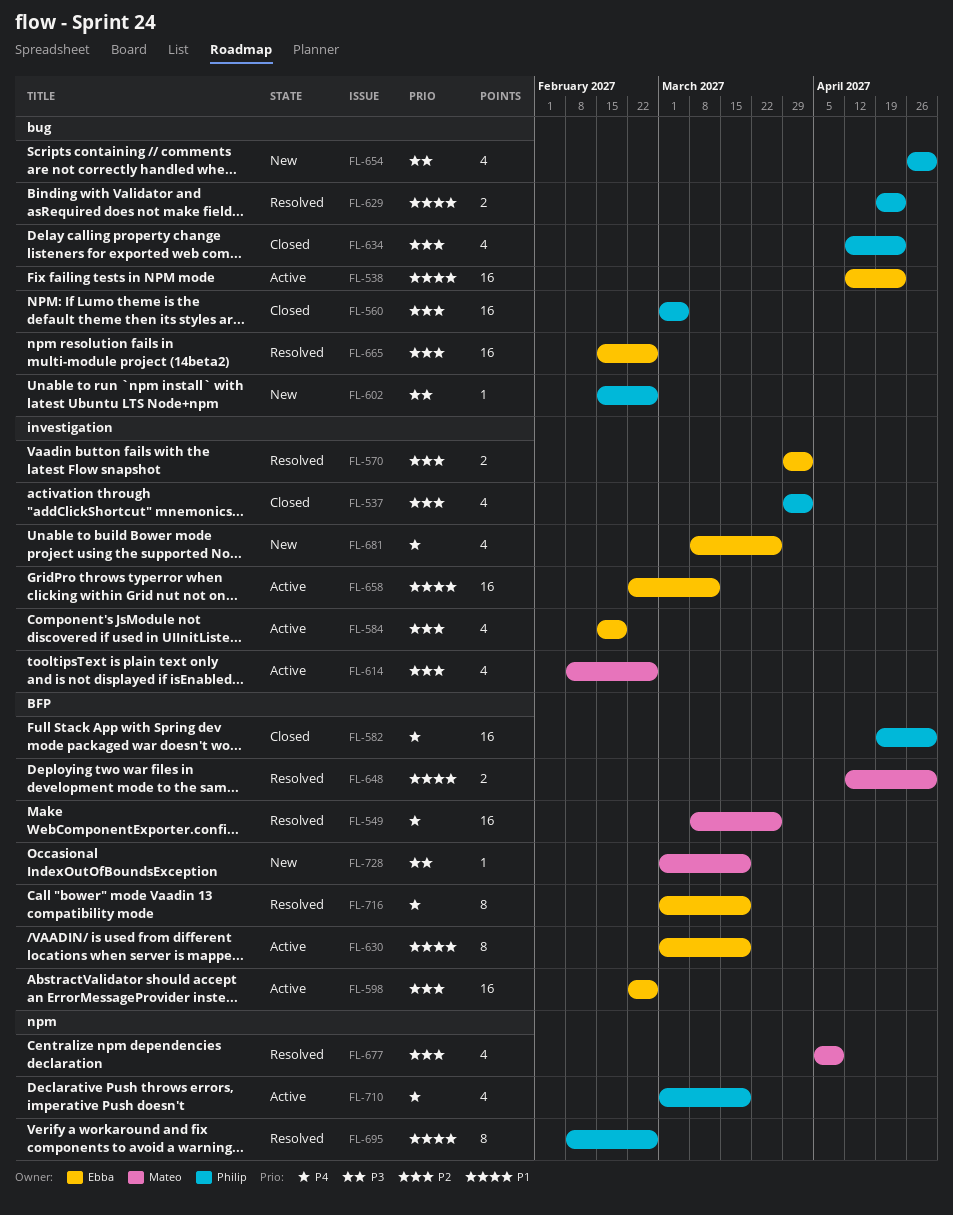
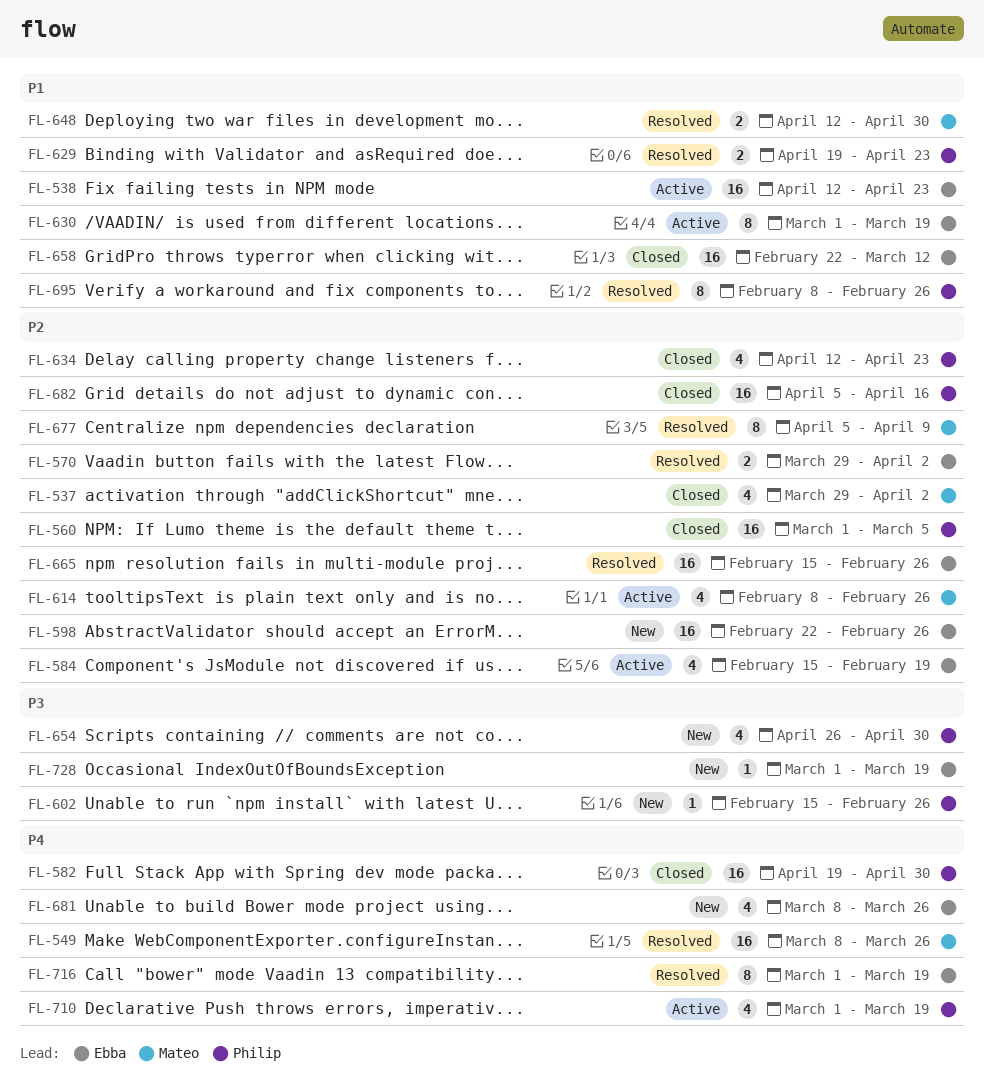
FL-537, owner: Philip -> Mateo
FL-598, status: Active -> New
FL-658, status: Active -> Closed
FL-677, estimate: 4 -> 8
FL-682: none -> present
FL-728, owner: Mateo -> Ebba

